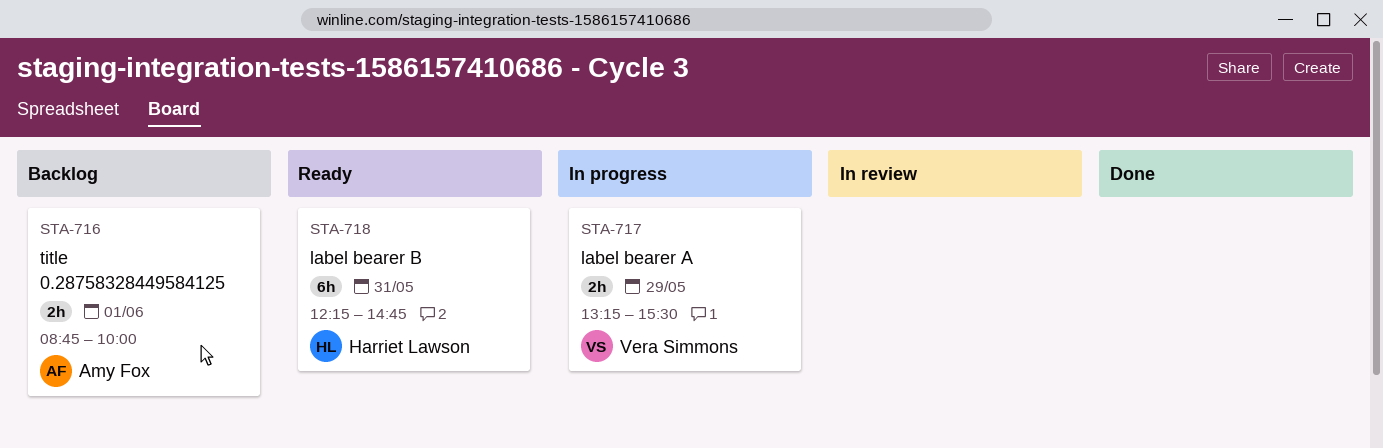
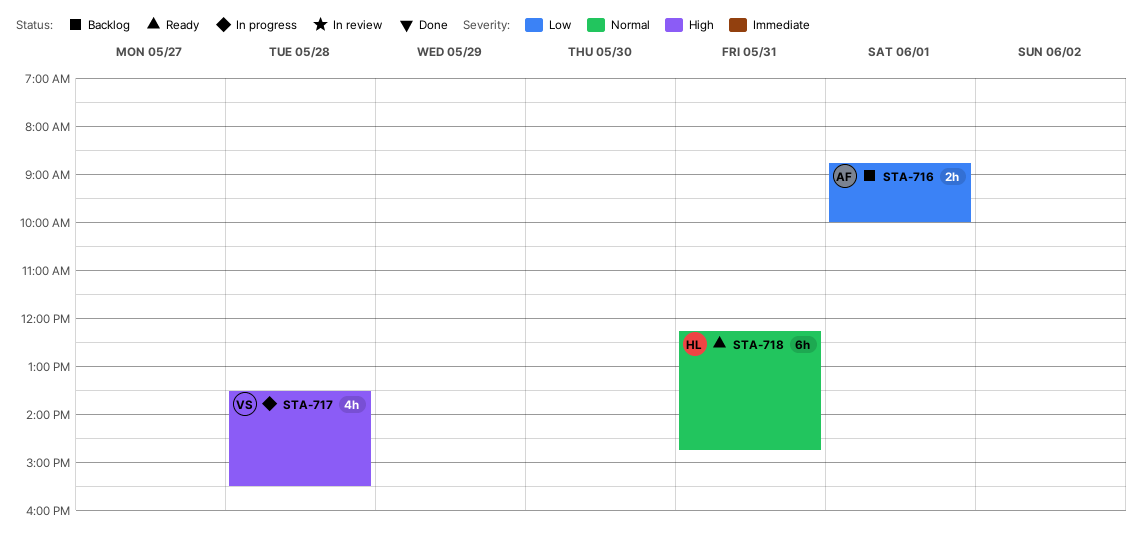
STA-717, estimate: 2h -> 4h
STA-717, day: May 29 -> May 28
STA-717, begins: 13:15 -> 13:30

